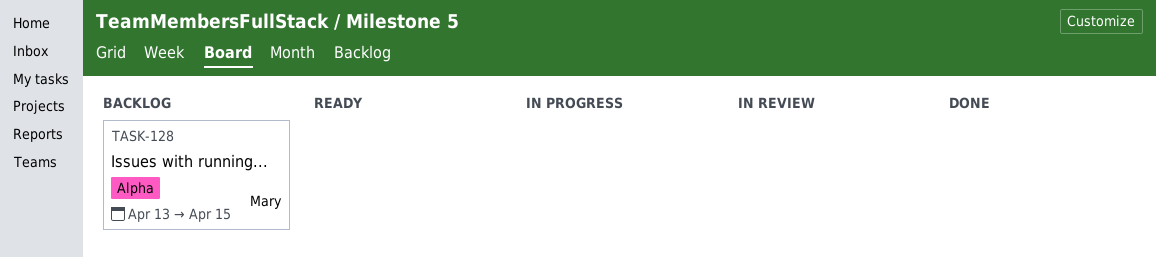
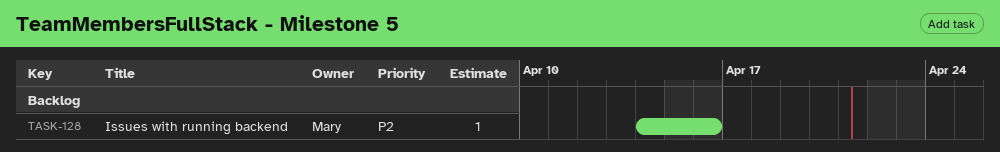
TASK-128, start: Apr 13 -> Apr 14
TASK-128, due: Apr 15 -> Apr 16

